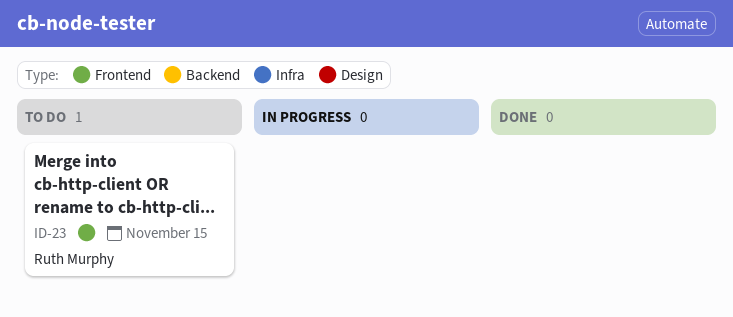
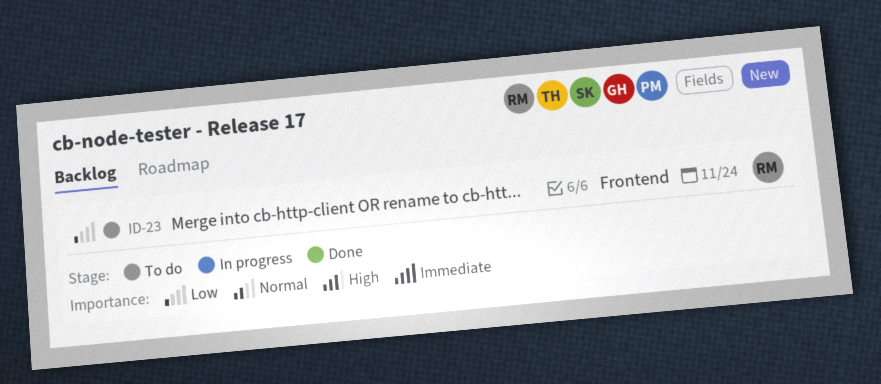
ID-23, due: Nov 15 -> Nov 24

